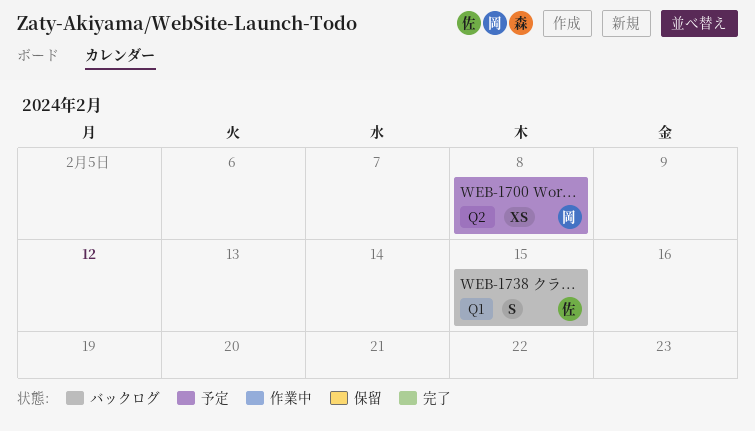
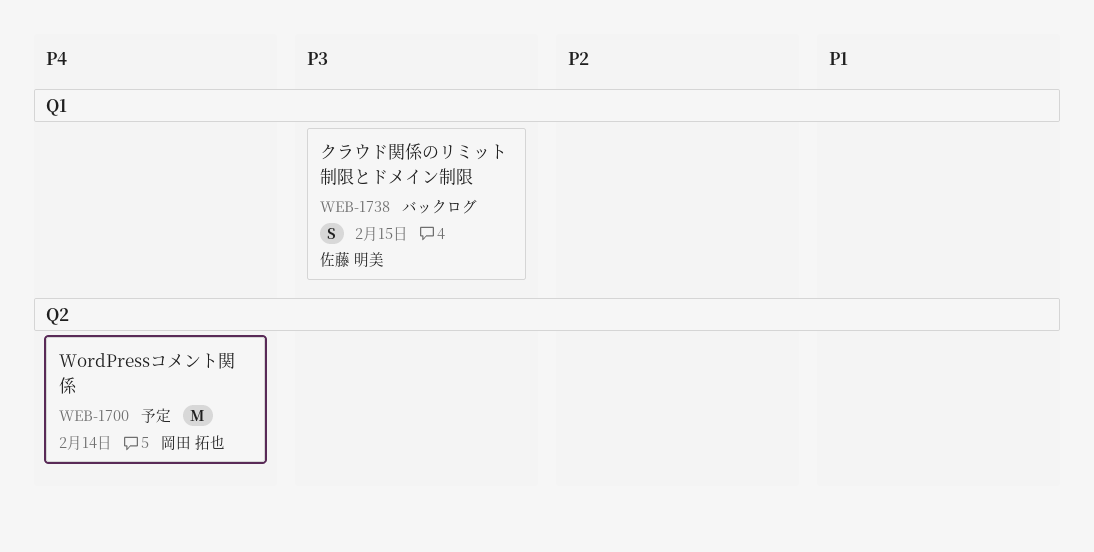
WEB-1700, estimate: XS -> M
WEB-1700, due: Feb 8 -> Feb 14

